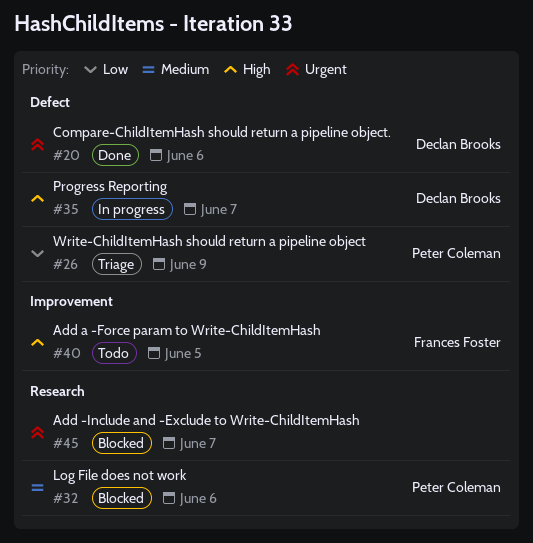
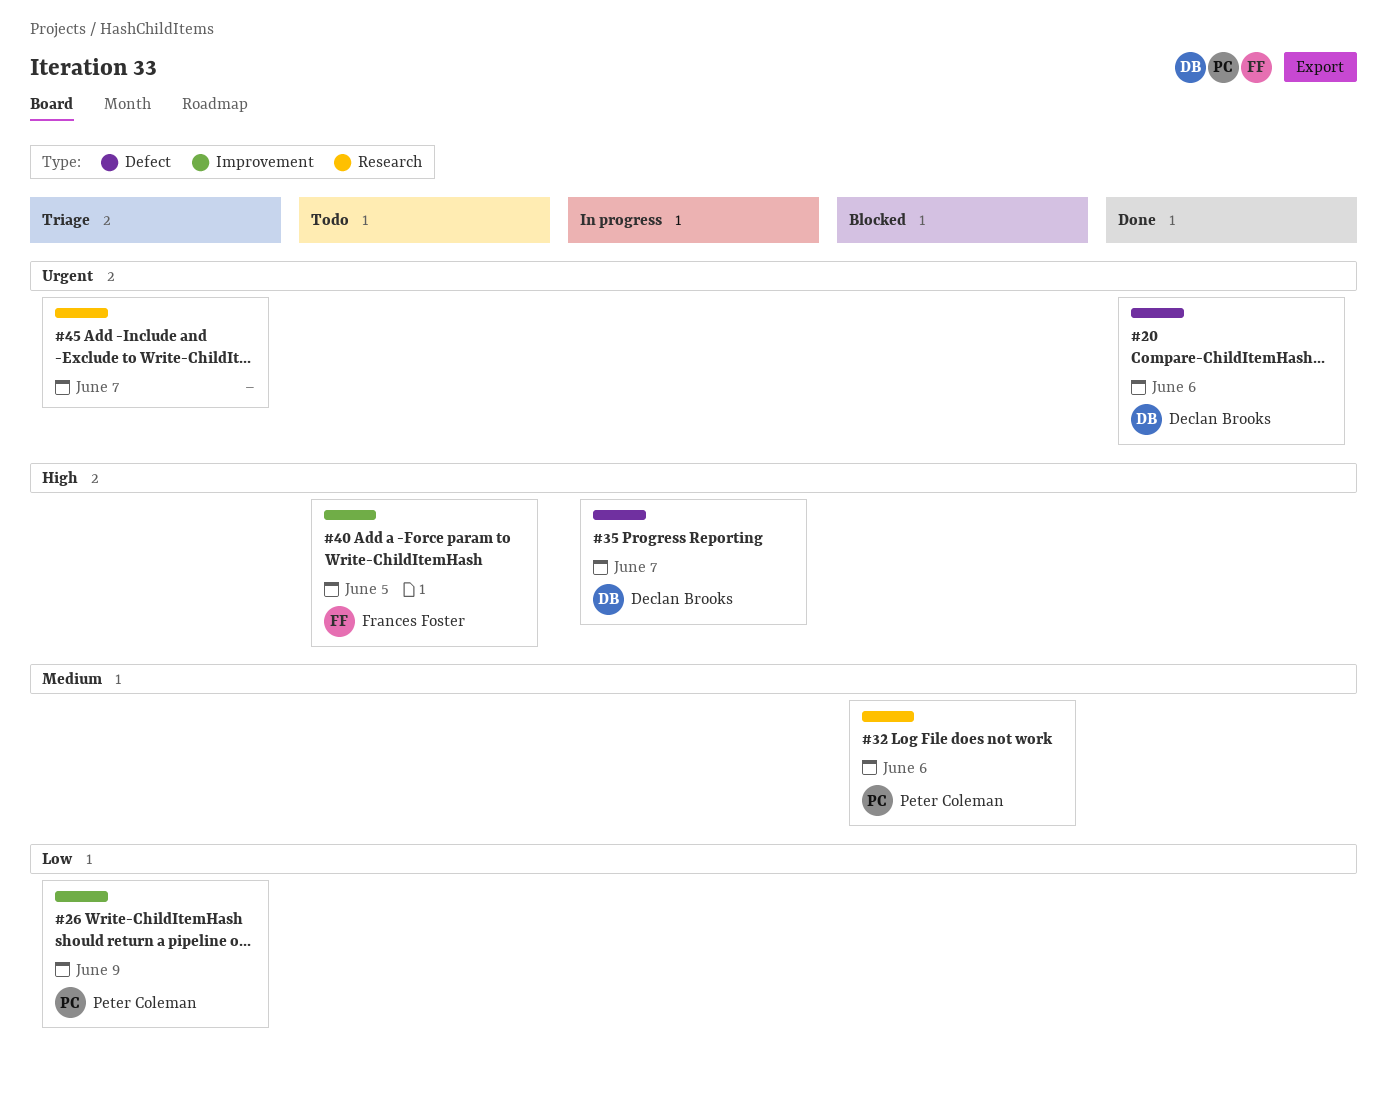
#26, label: Defect -> Improvement
#45, status: Blocked -> Triage

